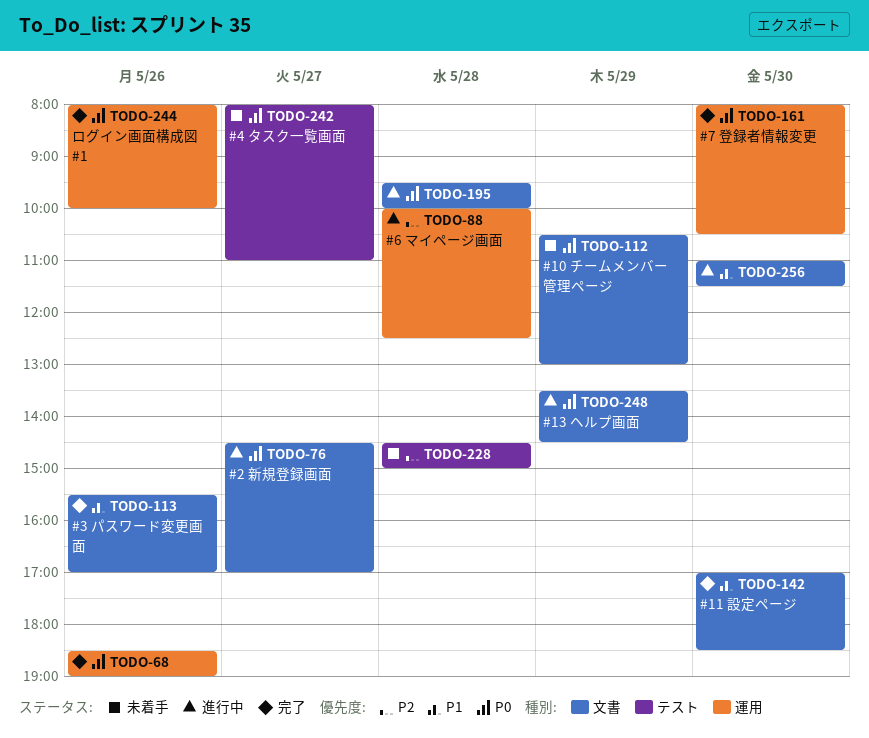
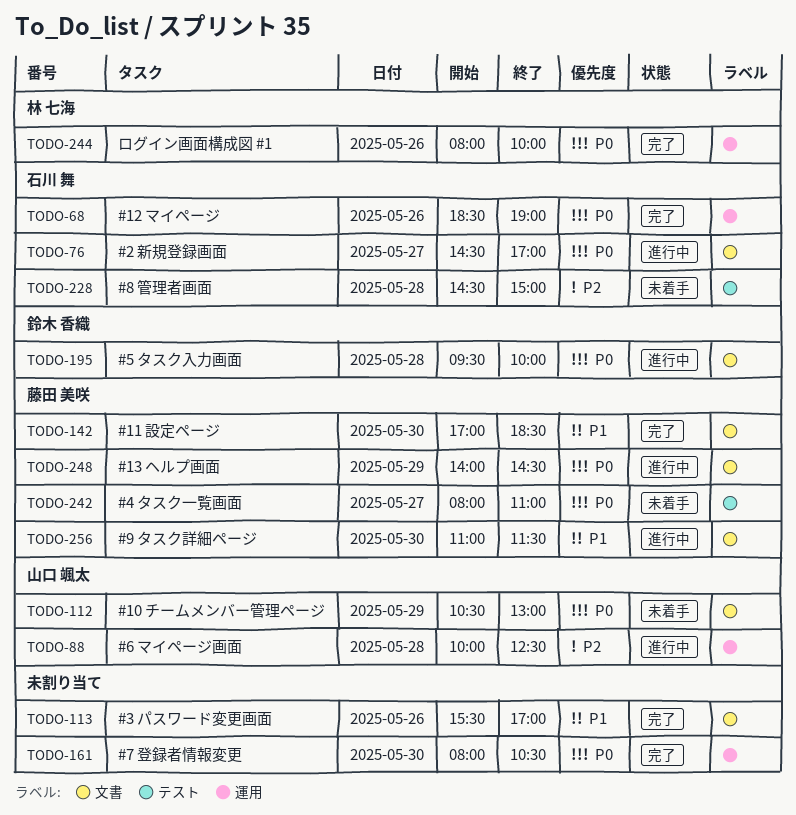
TODO-248, begins: 13:30 -> 14:00

